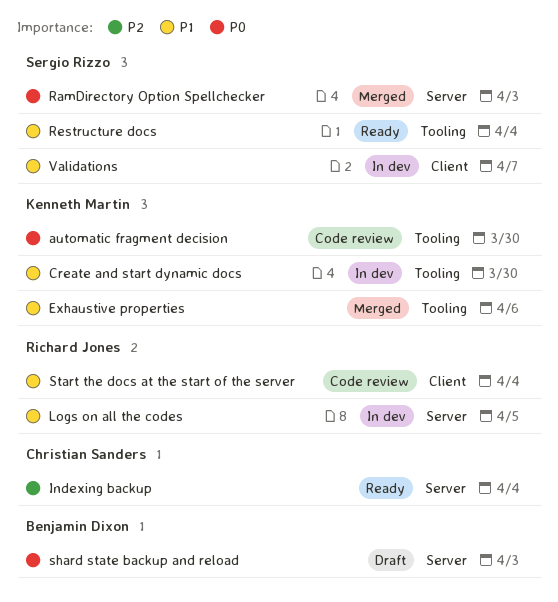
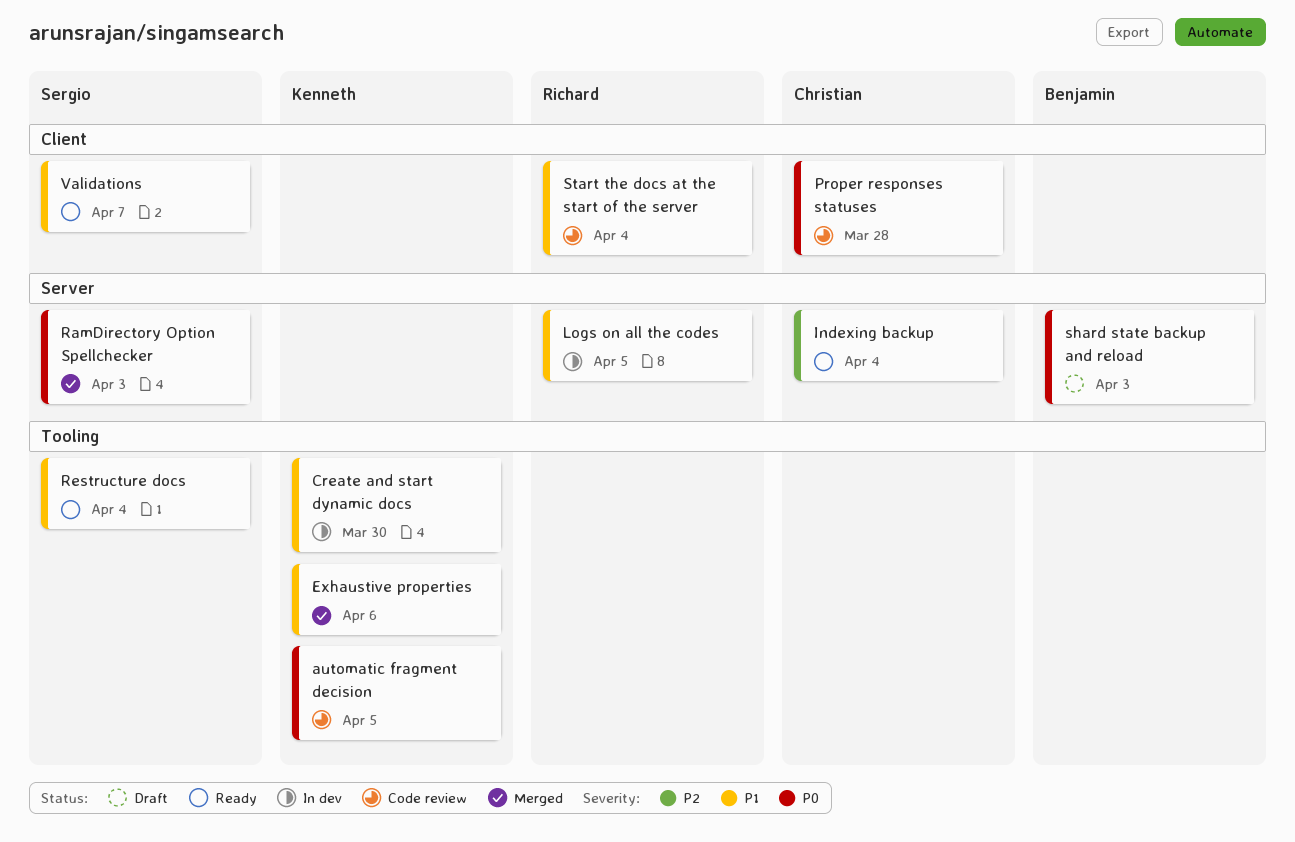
automatic fragment decision, due: Mar 30 -> Apr 5
Proper responses statuses: none -> present
Validations, status: In dev -> Ready

